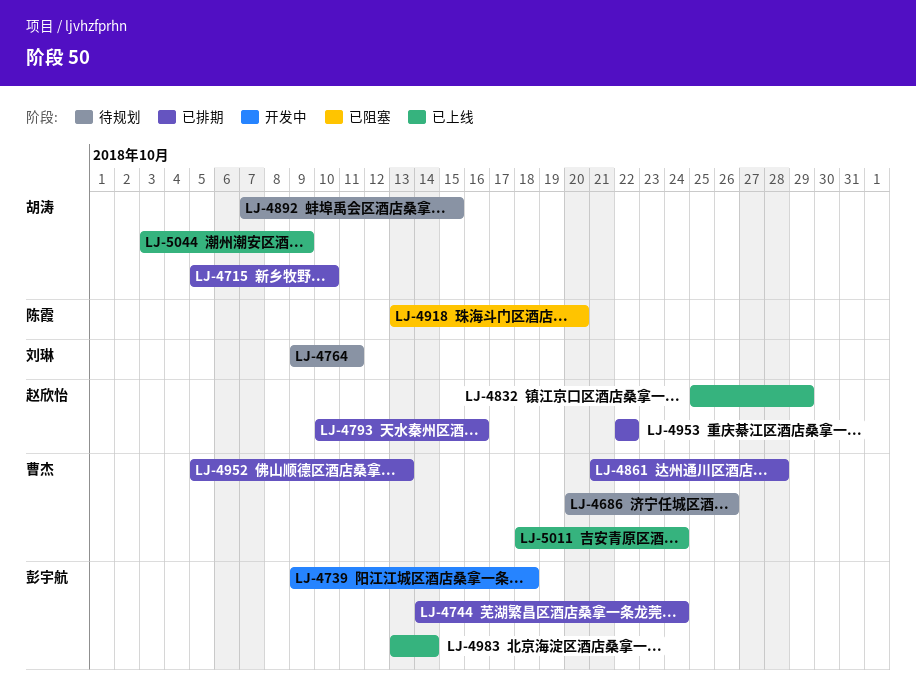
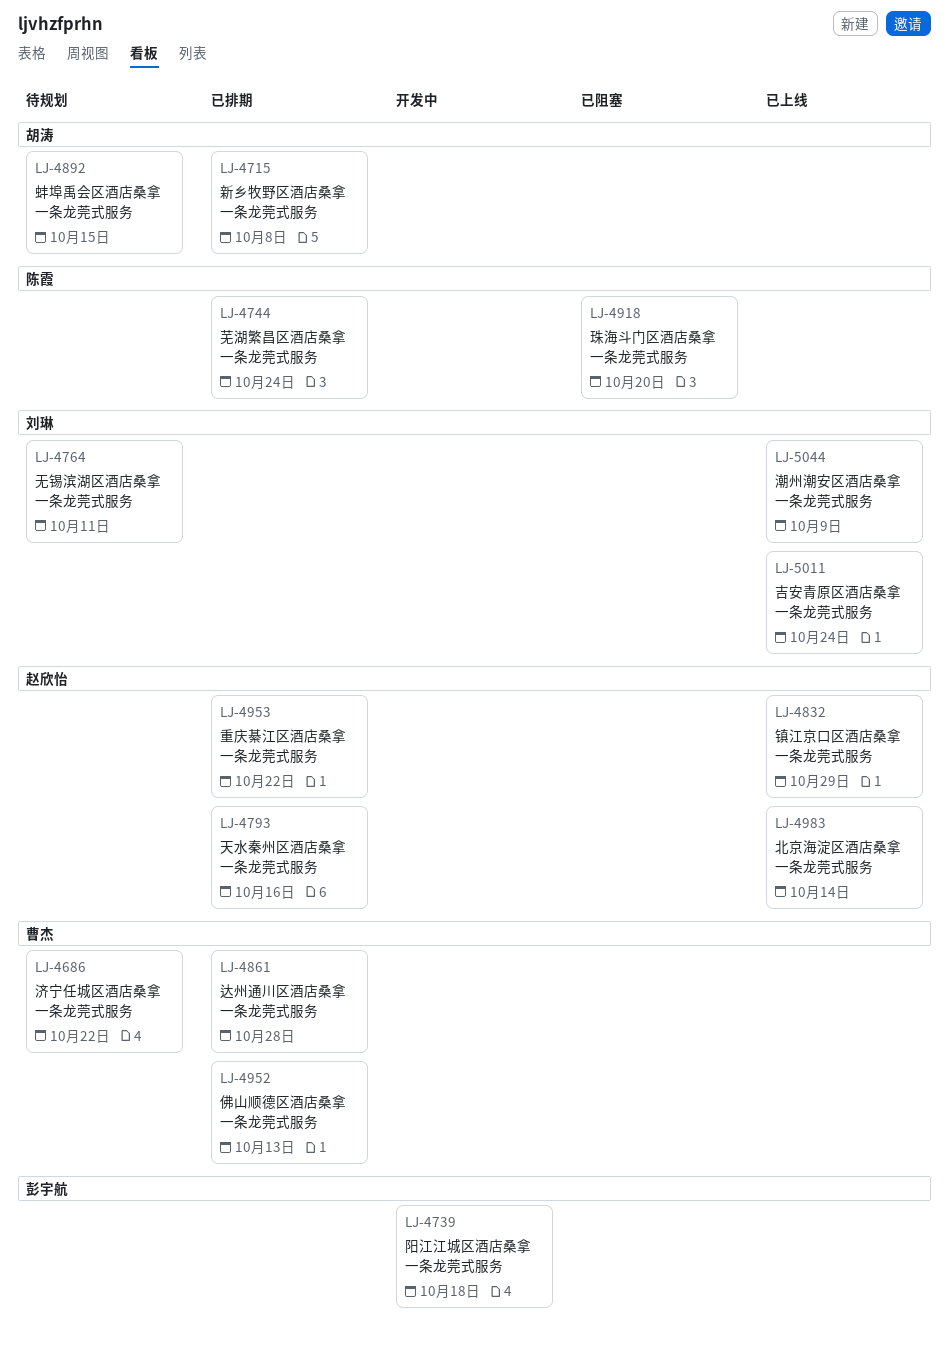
LJ-4686, due: Oct 26 -> Oct 22
LJ-4715, due: Oct 10 -> Oct 8
LJ-4744, owner: 彭宇航 -> 陈霞
LJ-4983, owner: 彭宇航 -> 赵欣怡
LJ-5011, owner: 曹杰 -> 刘琳
LJ-5044, owner: 胡涛 -> 刘琳

